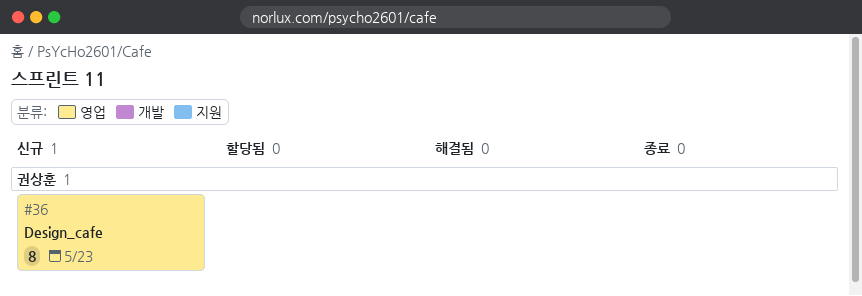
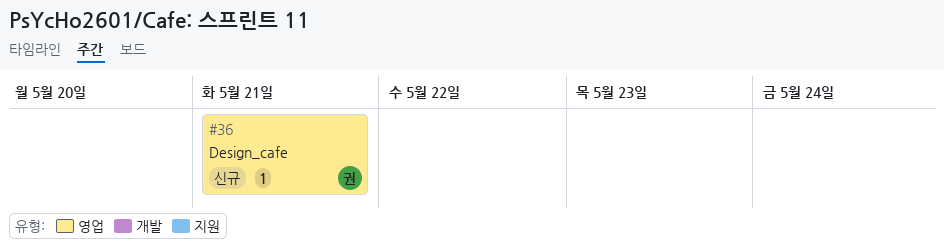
#36, estimate: 8 -> 1
#36, due: May 23 -> May 21

